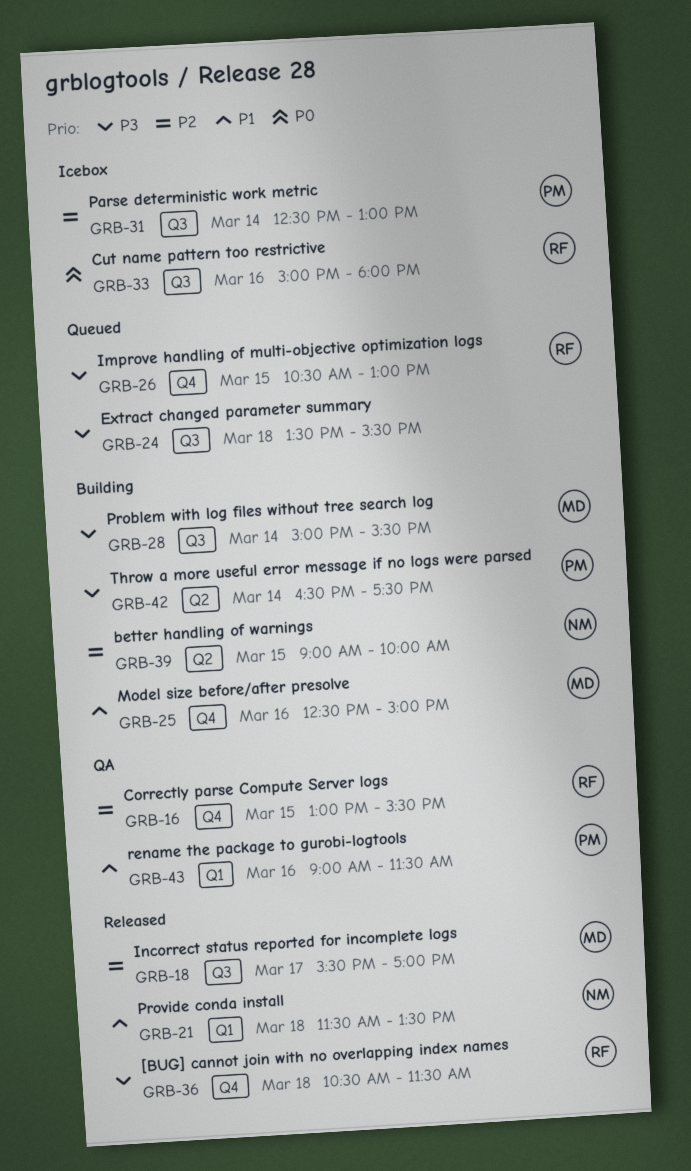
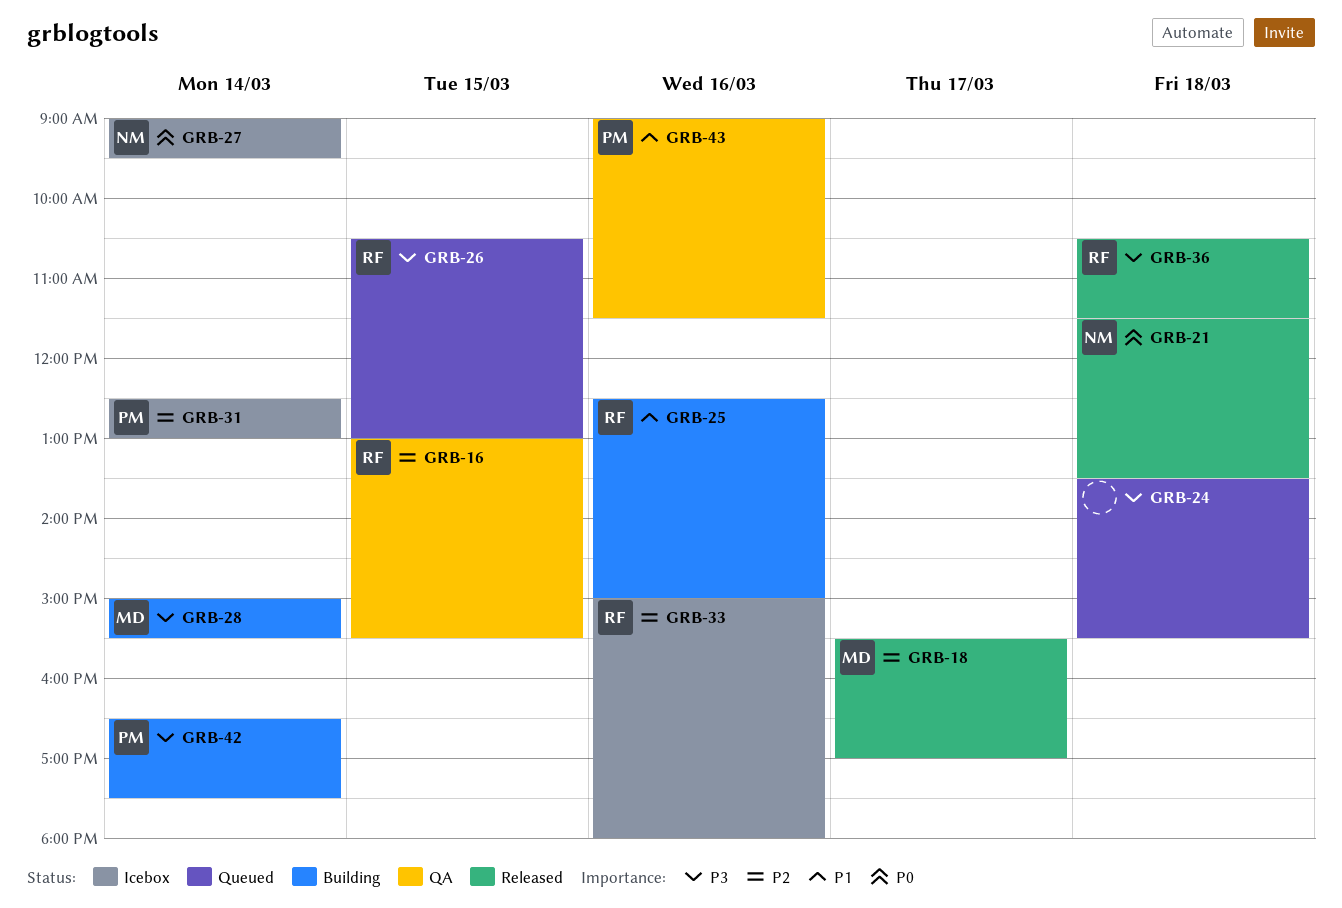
GRB-21, priority: P1 -> P0
GRB-25, owner: MD -> RF
GRB-27: none -> present
GRB-33, priority: P0 -> P2
GRB-39: present -> none

